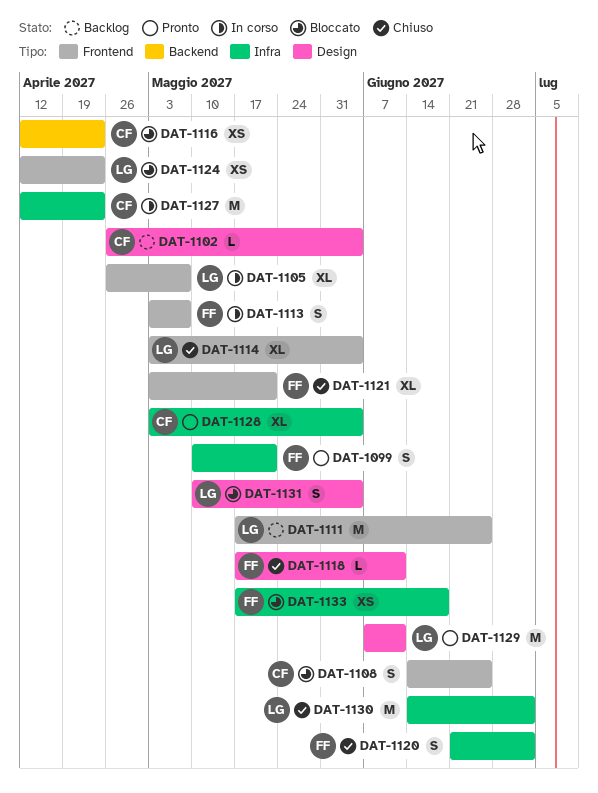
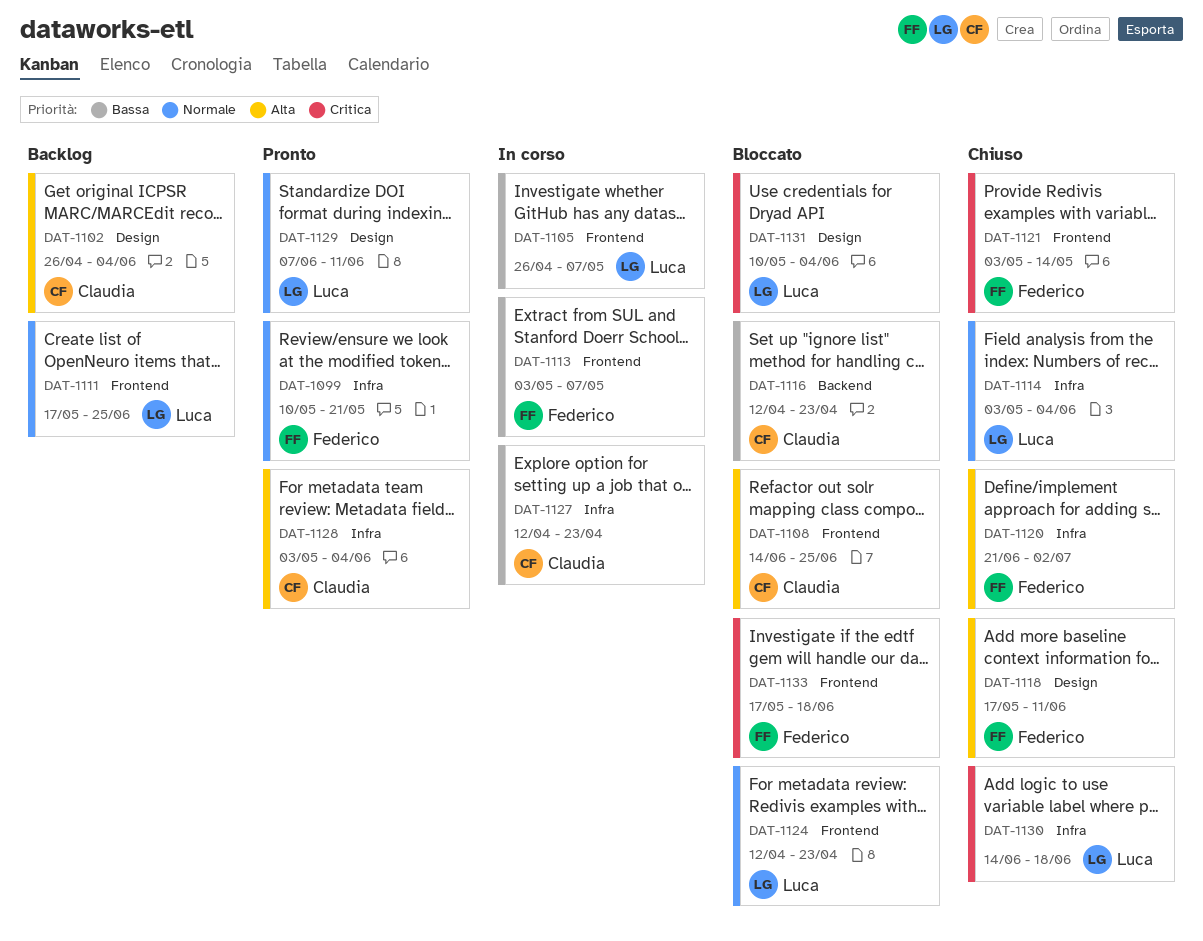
DAT-1114, label: Frontend -> Infra
DAT-1121, due: May 21 -> May 14
DAT-1130, due: Jul 2 -> Jun 18
DAT-1133, label: Infra -> Frontend

